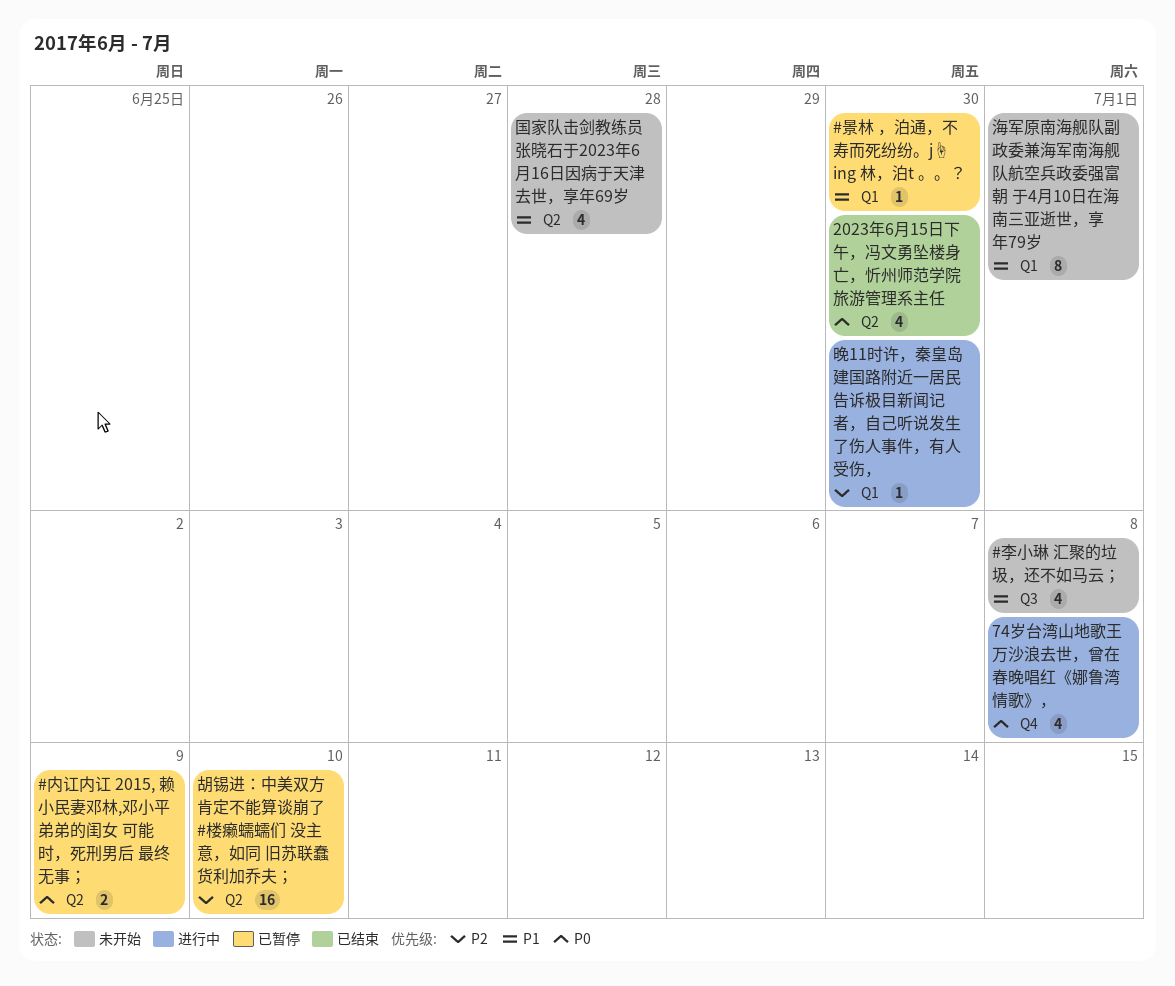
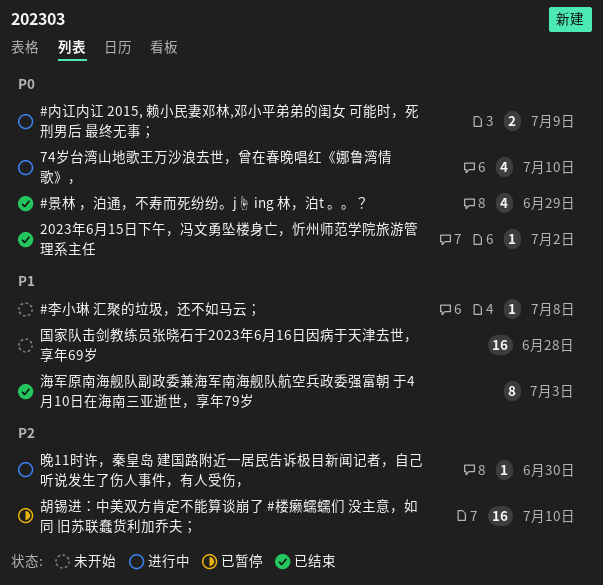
#内讧内讧 2015, 赖小民妻邓林,邓小平弟弟的闺女 可能时，死刑男后 最终无事；, status: 已暂停 -> 进行中
#景林 ，泊通，不寿而死纷纷。j☝ ing 林，泊t 。。？, status: 已暂停 -> 已结束
#景林 ，泊通，不寿而死纷纷。j☝ ing 林，泊t 。。？, priority: P1 -> P0
#景林 ，泊通，不寿而死纷纷。j☝ ing 林，泊t 。。？, estimate: 1 -> 4
#景林 ，泊通，不寿而死纷纷。j☝ ing 林，泊t 。。？, due: Jun 30 -> Jun 29
#李小琳 汇聚的垃圾，还不如马云；, estimate: 4 -> 1
2023年6月15日下午，冯文勇坠楼身亡，忻州师范学院旅游管理系主任, estimate: 4 -> 1
2023年6月15日下午，冯文勇坠楼身亡，忻州师范学院旅游管理系主任, due: Jun 30 -> Jul 2
74岁台湾山地歌王万沙浪去世，曾在春晚唱红《娜鲁湾情歌》，, due: Jul 8 -> Jul 10
国家队击剑教练员张晓石于2023年6月16日因病于天津去世，享年69岁, estimate: 4 -> 16
海军原南海舰队副政委兼海军南海舰队航空兵政委强富朝 于4月10日在海南三亚逝世，享年79岁, status: 未开始 -> 已结束
海军原南海舰队副政委兼海军南海舰队航空兵政委强富朝 于4月10日在海南三亚逝世，享年79岁, due: Jul 1 -> Jul 3

